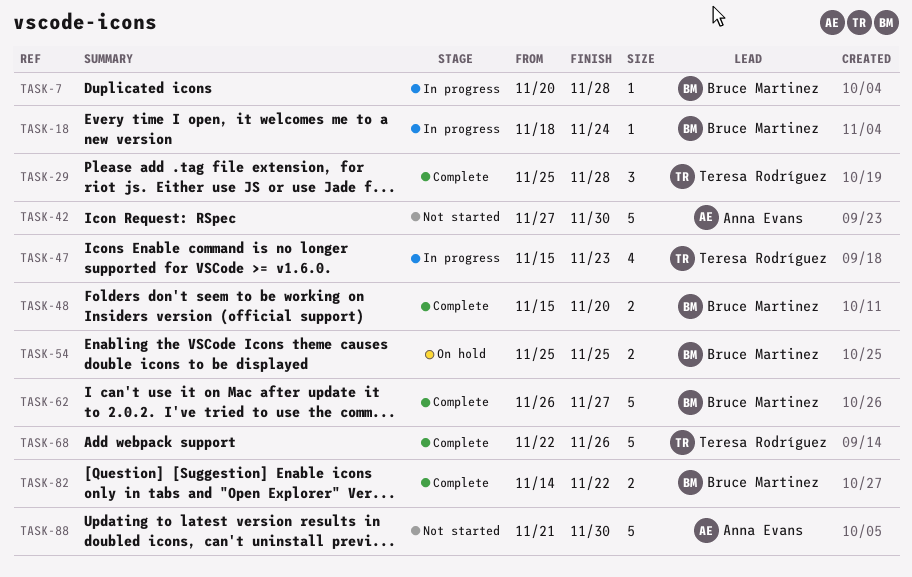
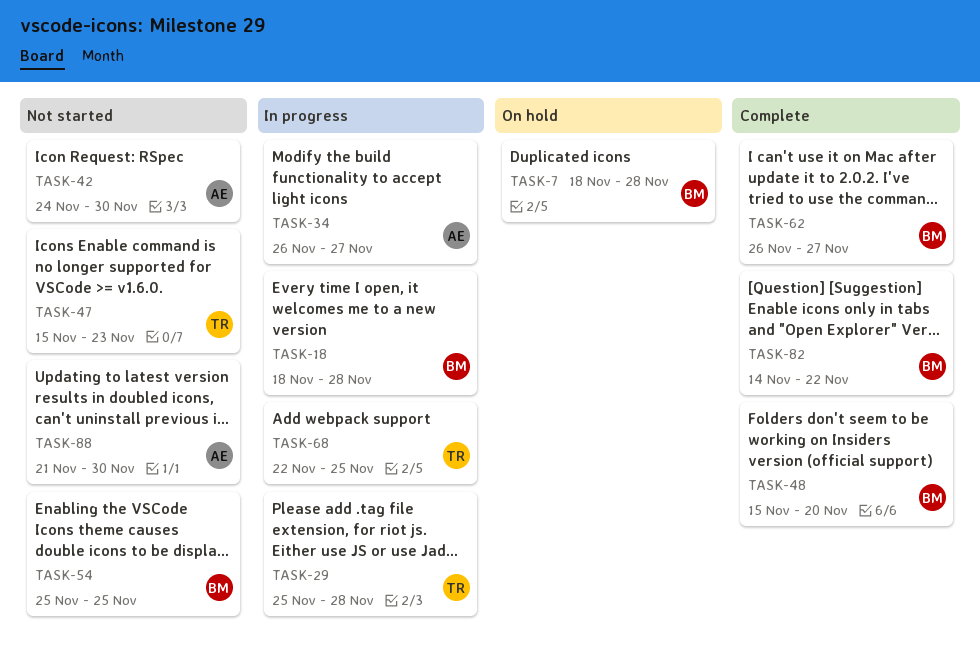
TASK-7, status: In progress -> On hold
TASK-7, start: Nov 20 -> Nov 18
TASK-18, due: Nov 24 -> Nov 28
TASK-29, status: Complete -> In progress
TASK-34: none -> present
TASK-42, start: Nov 27 -> Nov 24
TASK-47, status: In progress -> Not started
TASK-54, status: On hold -> Not started
TASK-68, status: Complete -> In progress
TASK-68, due: Nov 26 -> Nov 25

